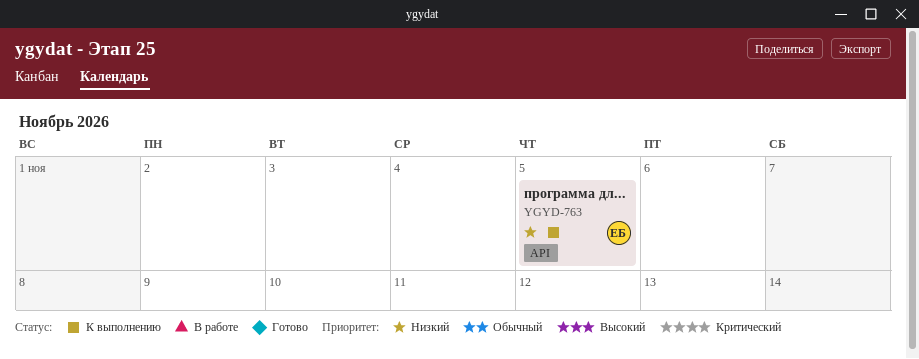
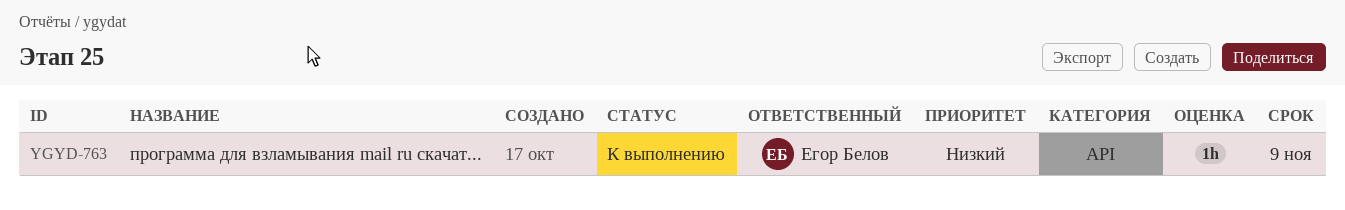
YGYD-763, due: Nov 5 -> Nov 9

